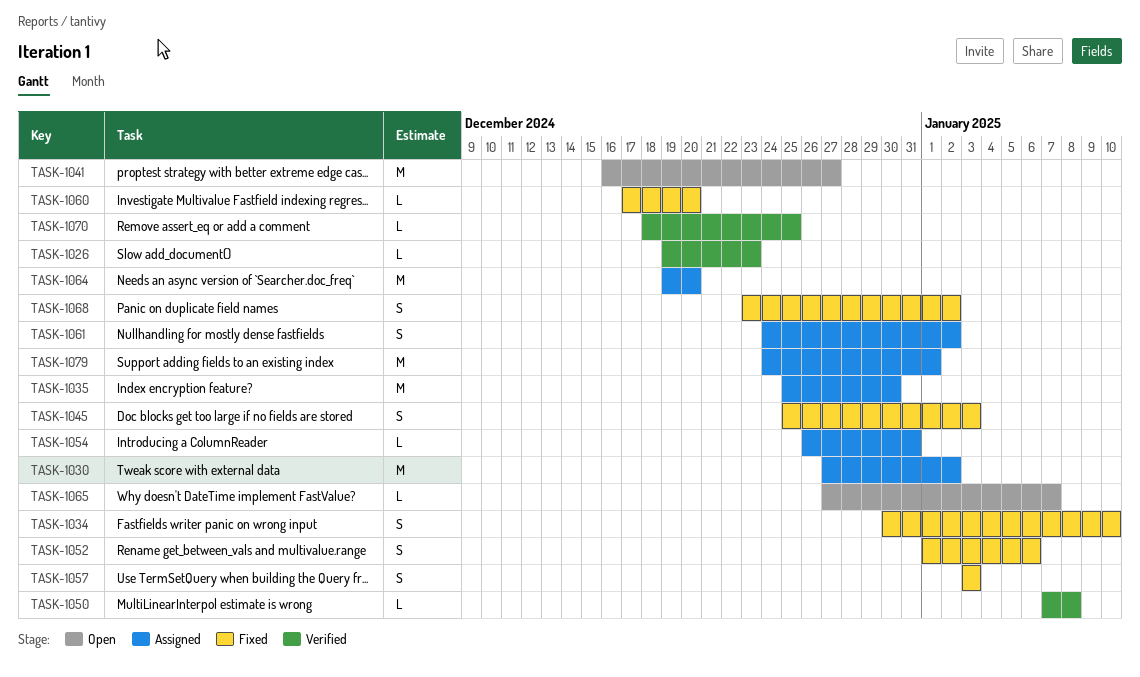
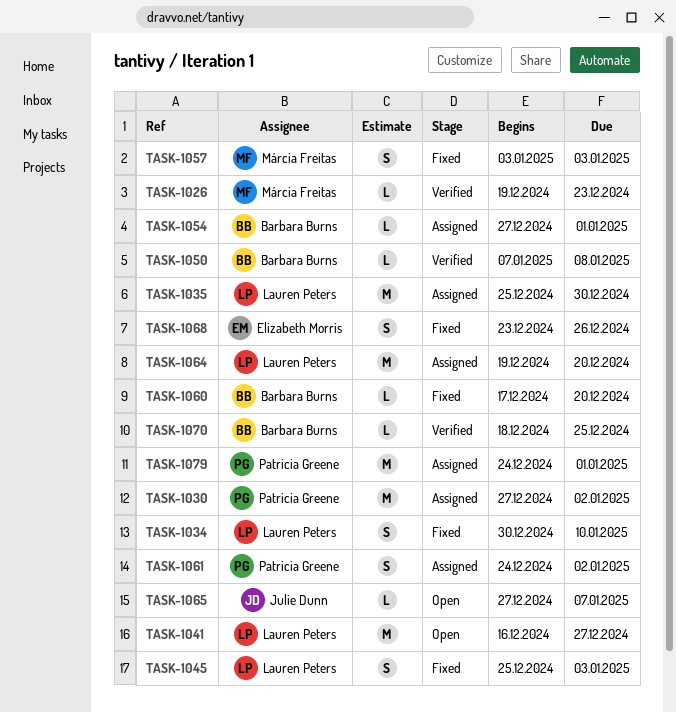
TASK-1052: present -> none
TASK-1054, start: Dec 26 -> Dec 27
TASK-1054, due: Dec 31 -> Jan 1
TASK-1068, due: Jan 2 -> Dec 26

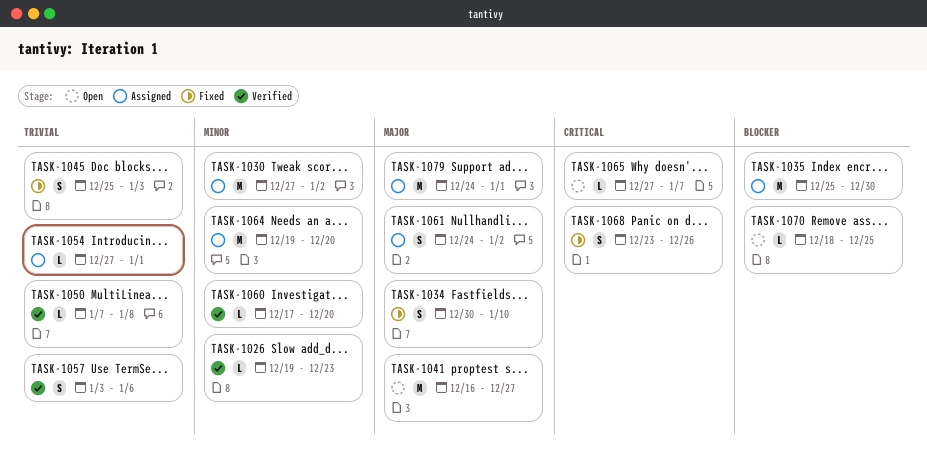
TASK-1057, status: Fixed -> Verified
TASK-1057, due: Jan 3 -> Jan 6
TASK-1060, status: Fixed -> Verified
TASK-1070, status: Verified -> Open

